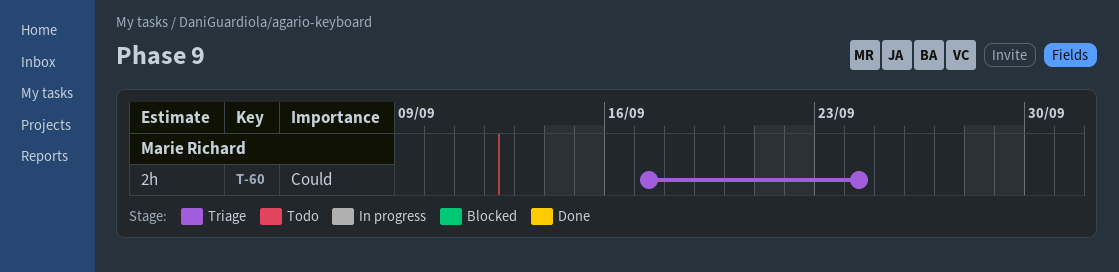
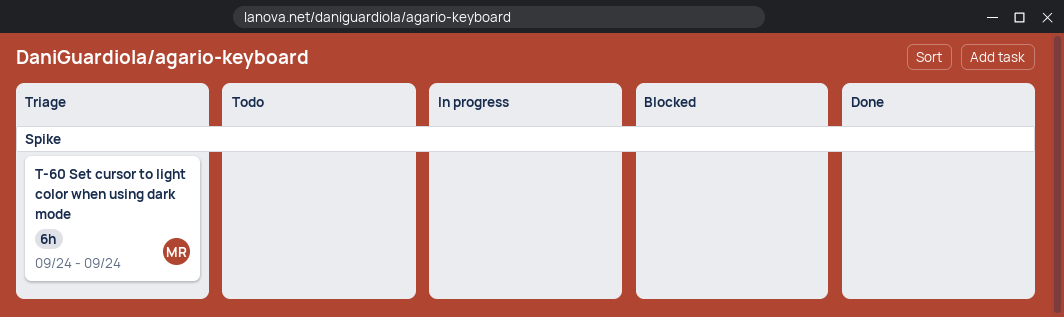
T-60, estimate: 2h -> 6h
T-60, start: Sep 17 -> Sep 24

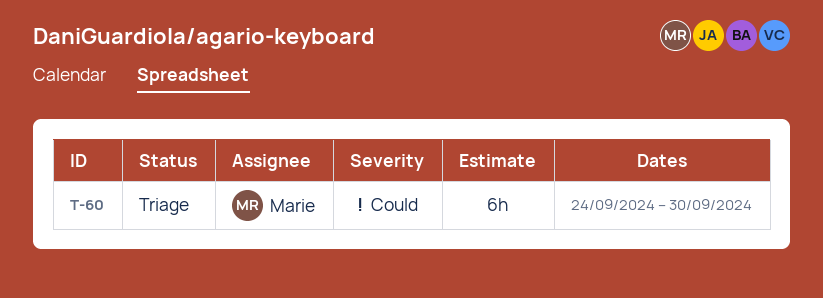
T-60, due: Sep 24 -> Sep 30

